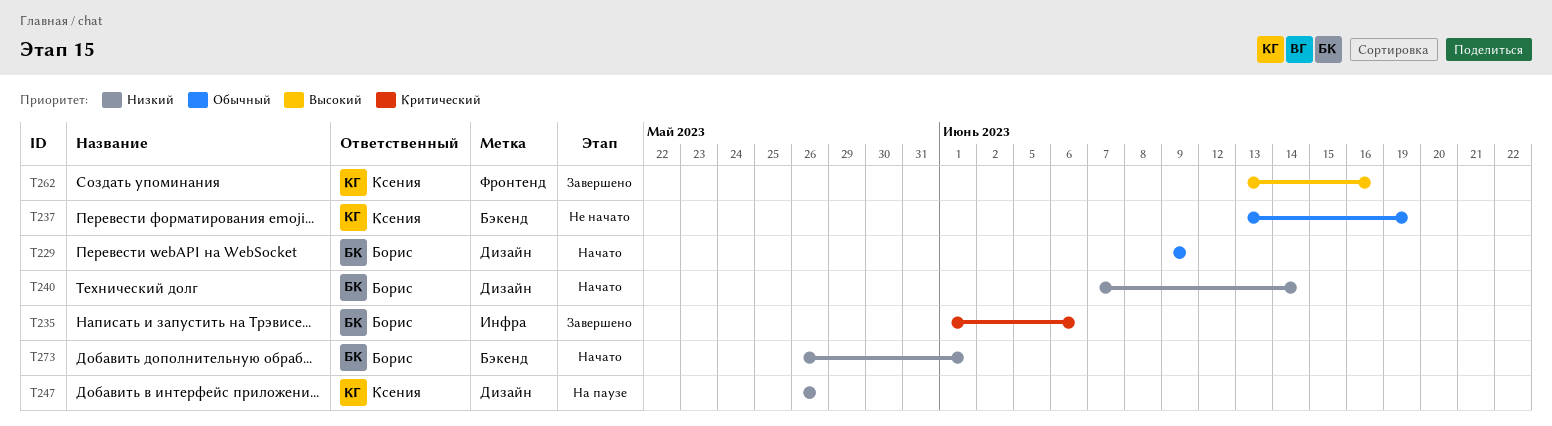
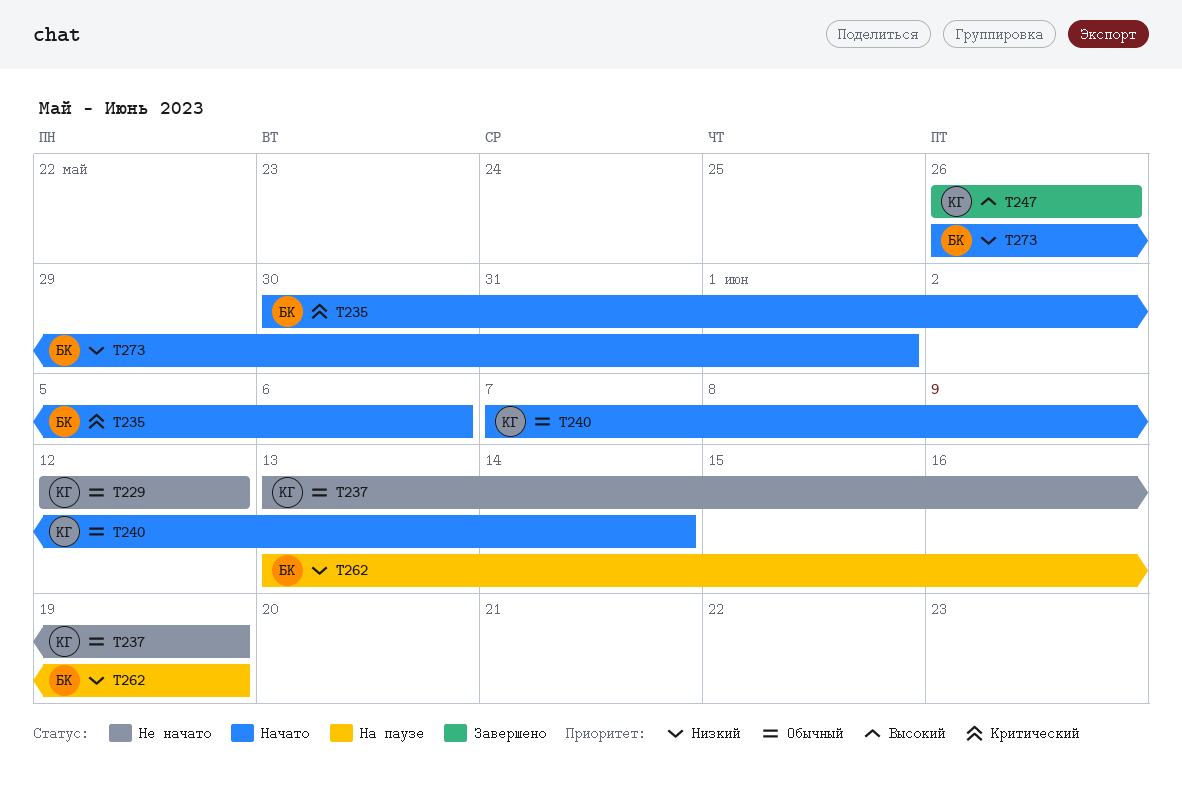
T229, status: Начато -> Не начато
T229, owner: Борис -> Ксения
T229, start: Jun 9 -> Jun 12
T229, due: Jun 9 -> Jun 12
T235, status: Завершено -> Начато
T235, start: Jun 1 -> May 30
T240, owner: Борис -> Ксения
T240, priority: Низкий -> Обычный
T247, status: На паузе -> Завершено
T247, priority: Низкий -> Высокий
T262, status: Завершено -> На паузе
T262, owner: Ксения -> Борис
T262, priority: Высокий -> Низкий
T262, due: Jun 16 -> Jun 19

